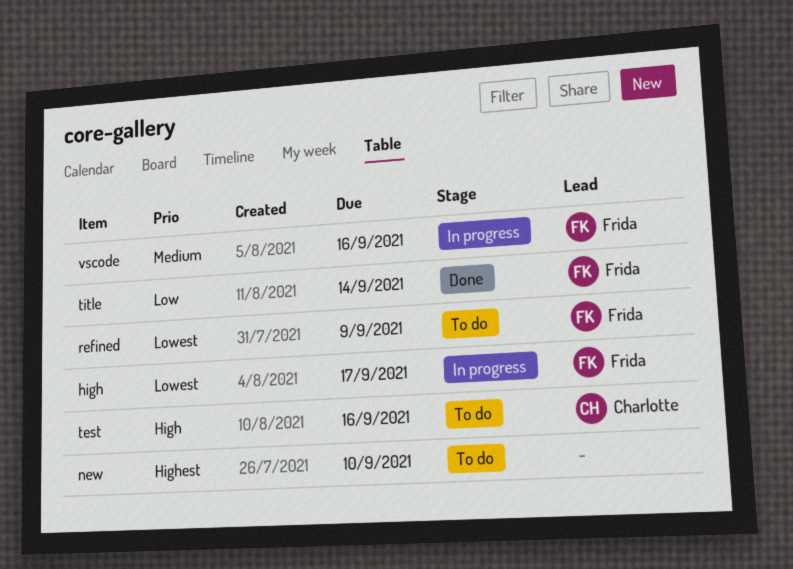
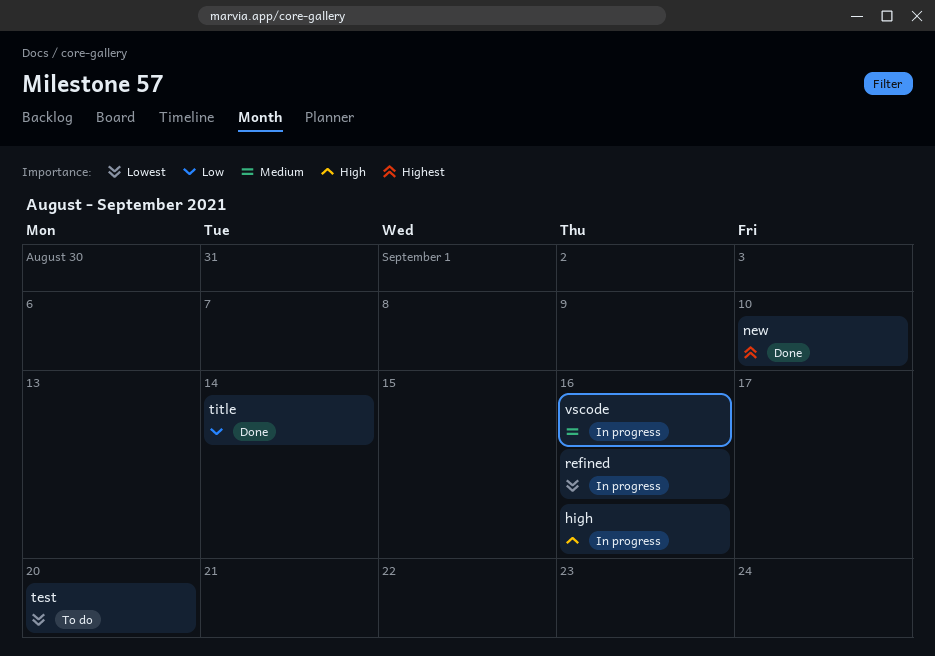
high, priority: Lowest -> High
high, due: Sep 17 -> Sep 16
new, status: To do -> Done
refined, status: To do -> In progress
refined, due: Sep 9 -> Sep 16
test, priority: High -> Lowest
test, due: Sep 16 -> Sep 20

